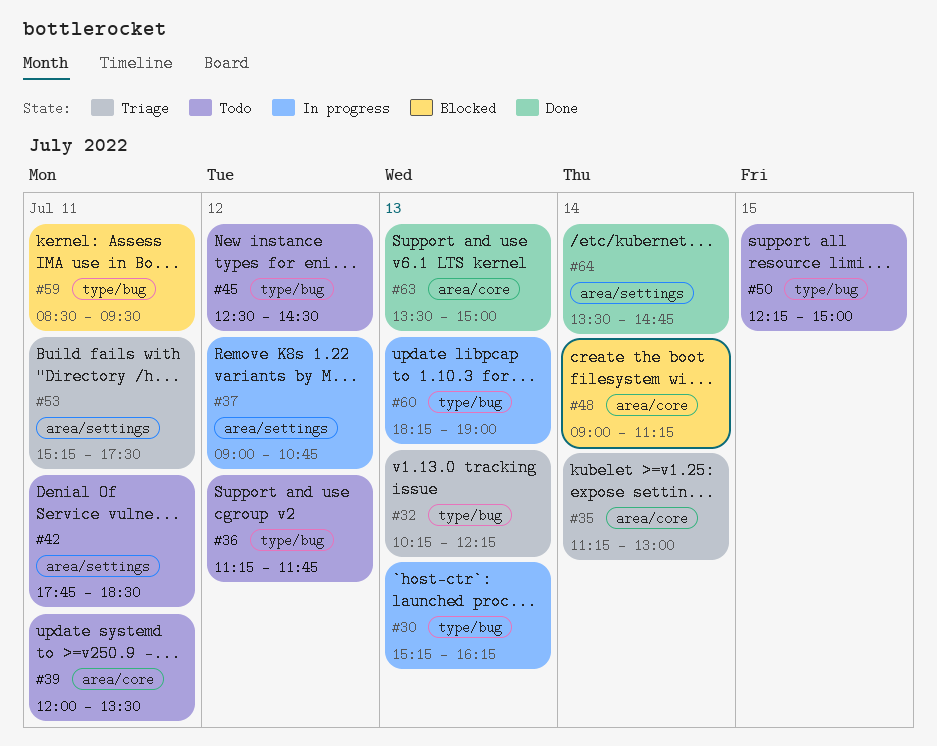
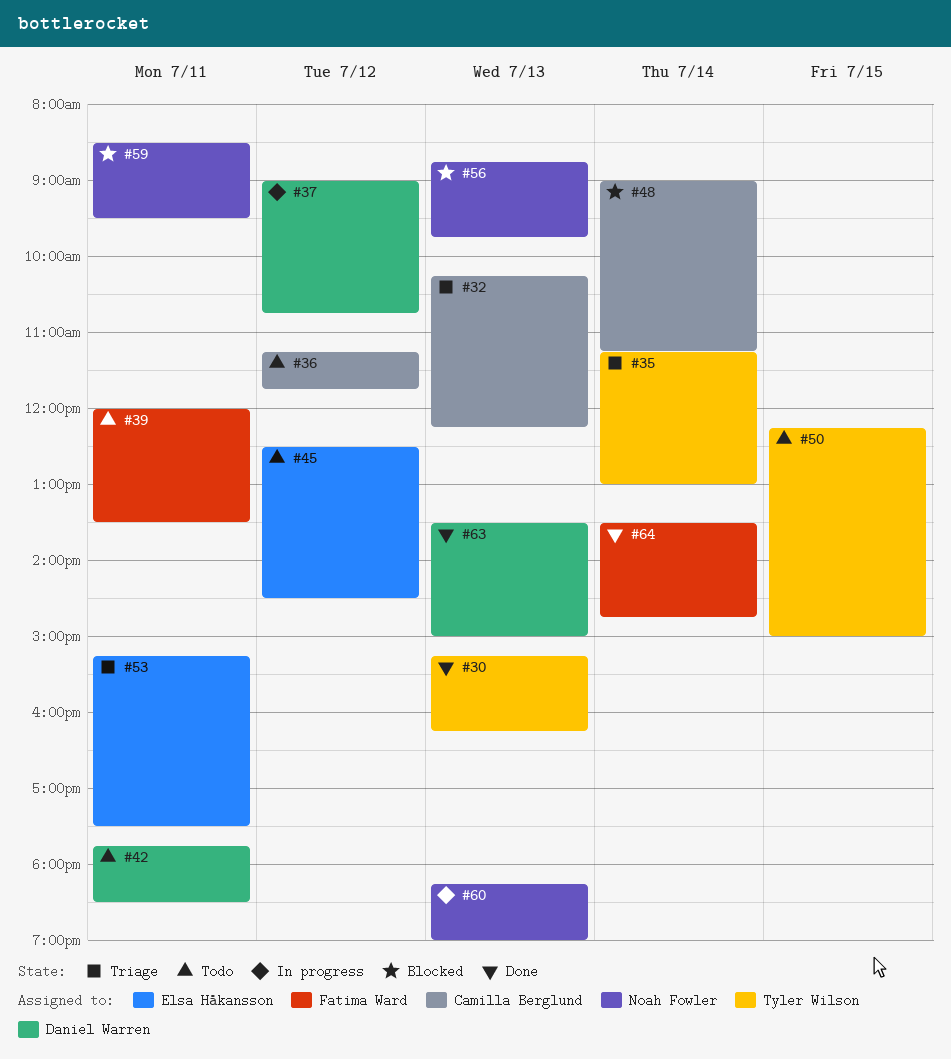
#30, status: In progress -> Done
#56: none -> present

